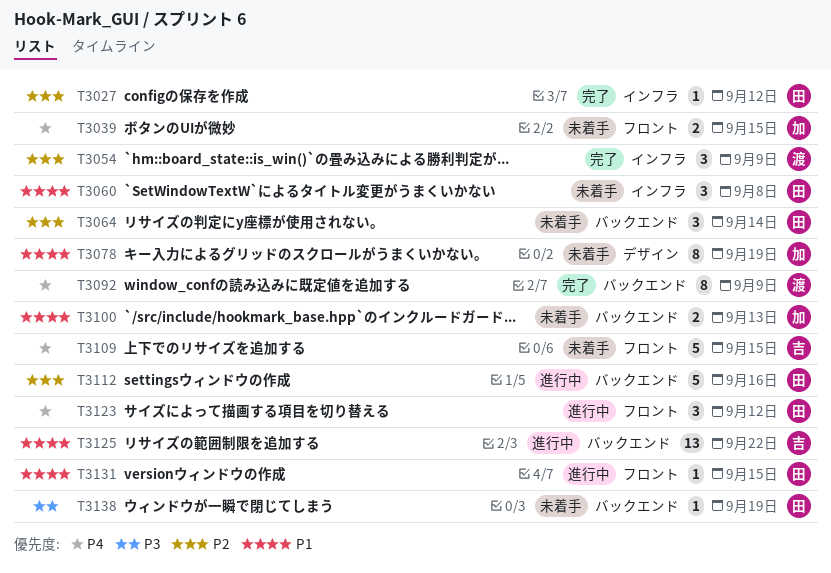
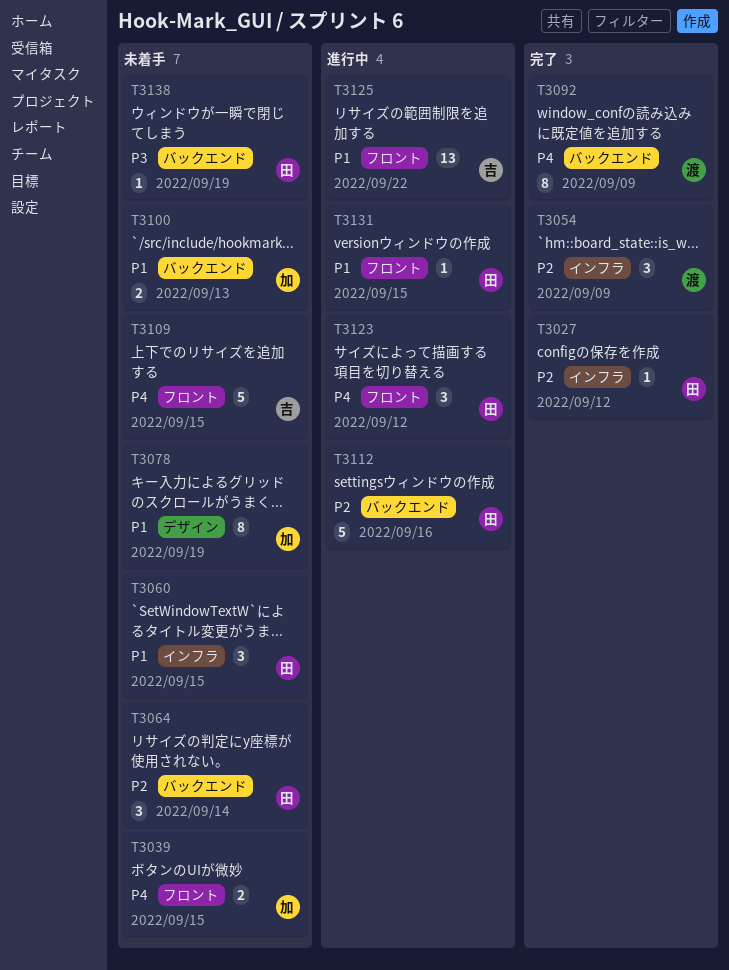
T3060, due: Sep 8 -> Sep 15
T3125, label: バックエンド -> フロント

